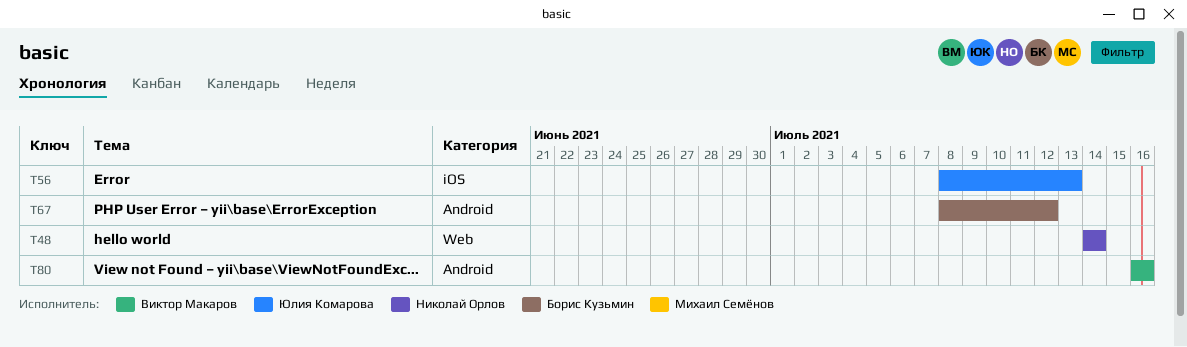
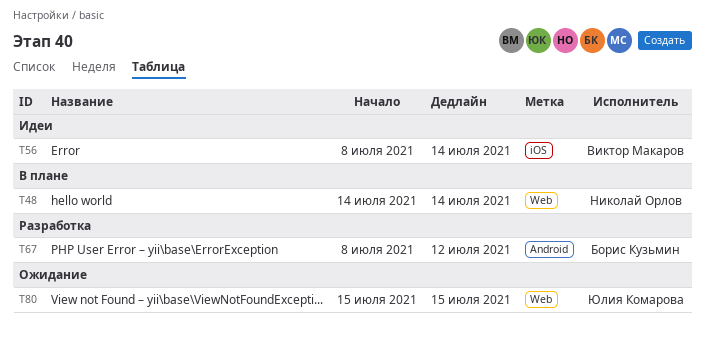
T56, owner: Юлия Комарова -> Виктор Макаров
T56, due: Jul 13 -> Jul 14
T80, owner: Виктор Макаров -> Юлия Комарова
T80, label: Android -> Web
T80, start: Jul 16 -> Jul 15
T80, due: Jul 16 -> Jul 15

